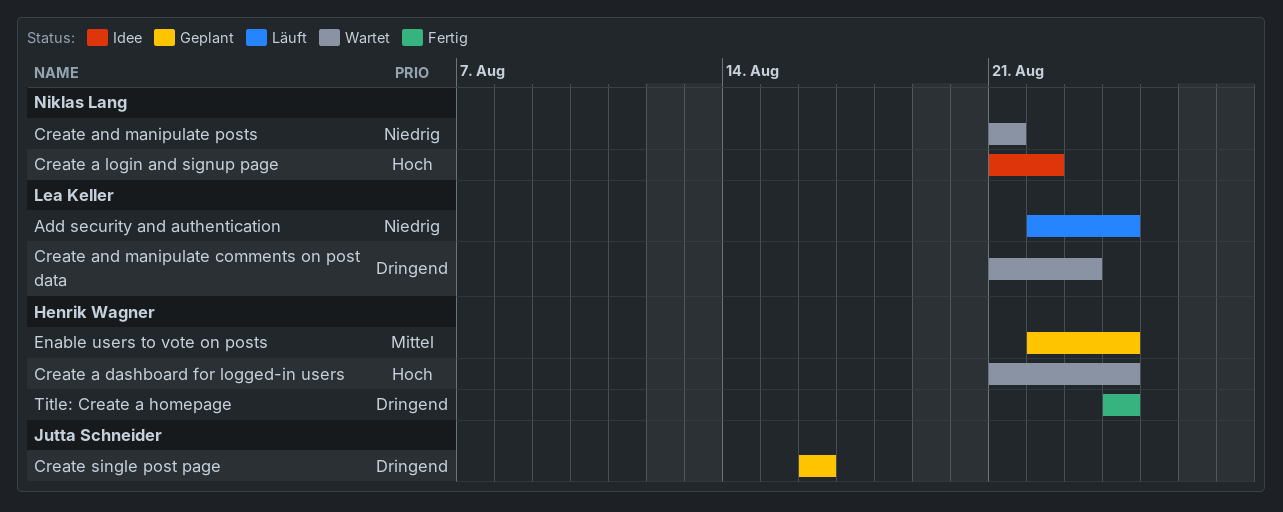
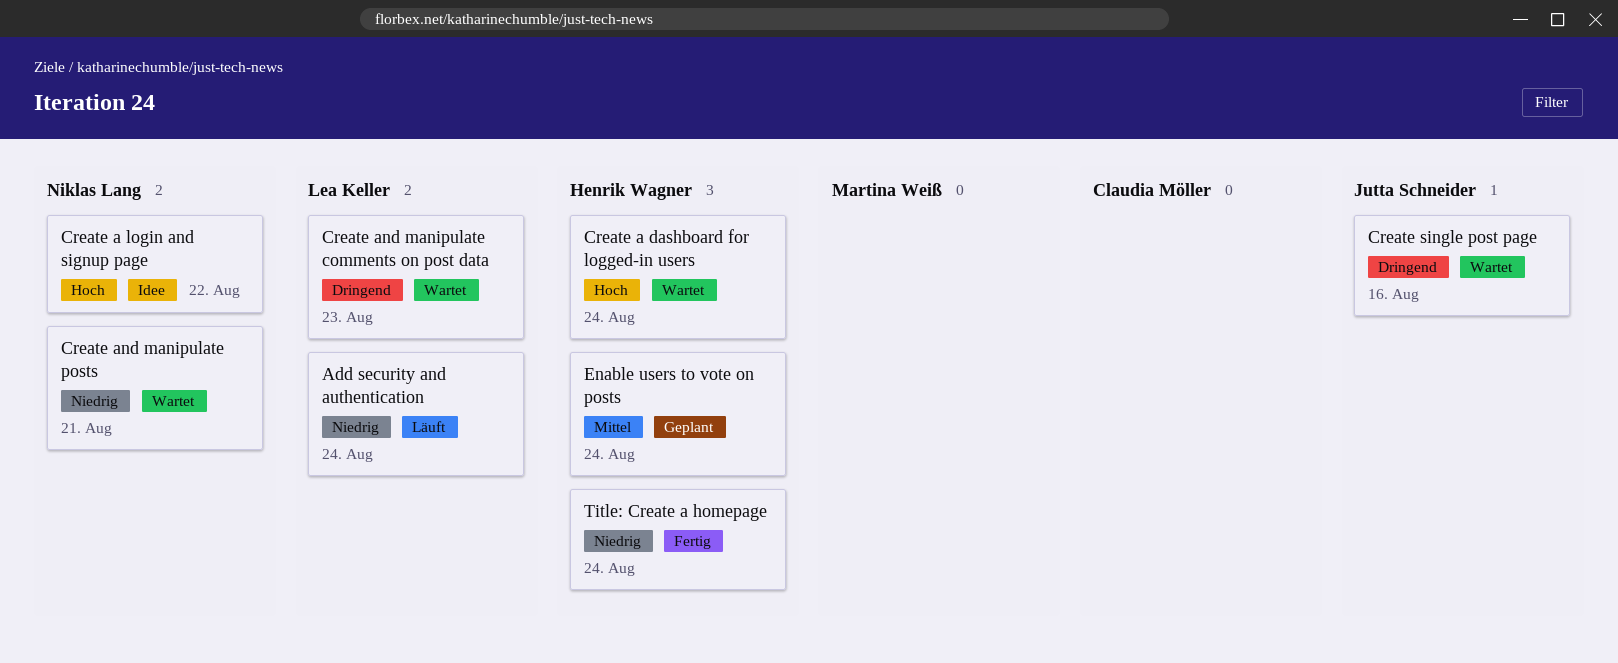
Create single post page, status: Geplant -> Wartet
Title: Create a homepage, priority: Dringend -> Niedrig

